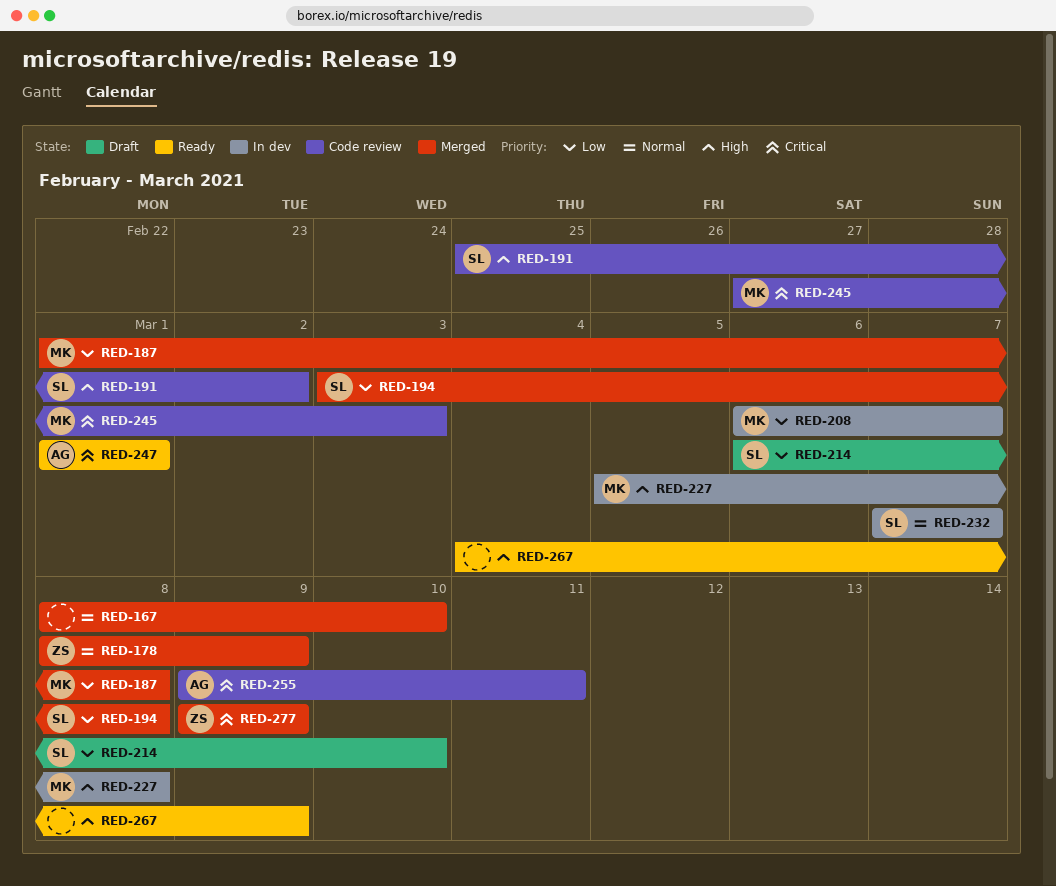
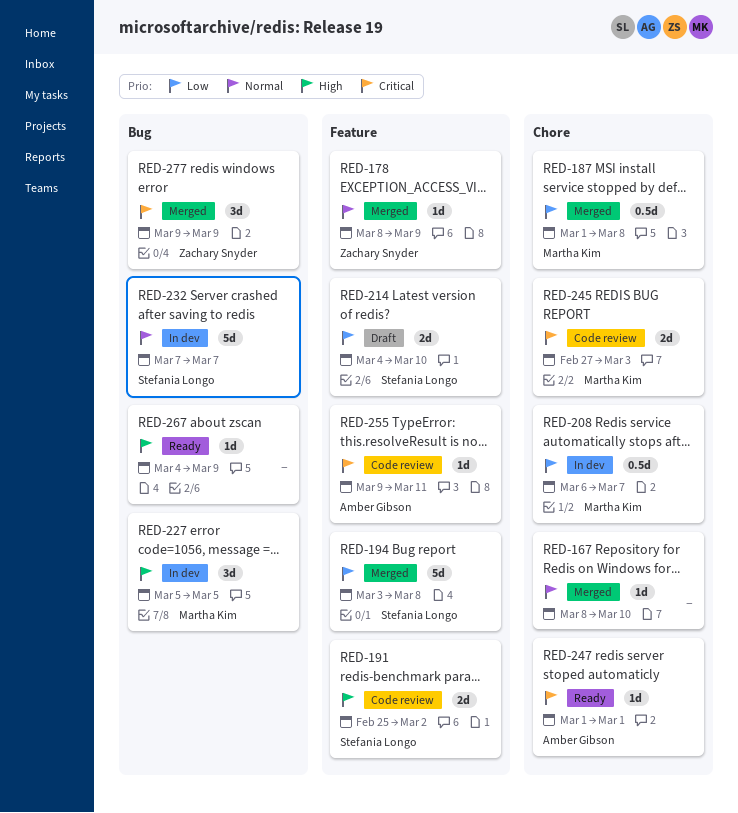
RED-214, start: Mar 6 -> Mar 4
RED-227, due: Mar 8 -> Mar 5

